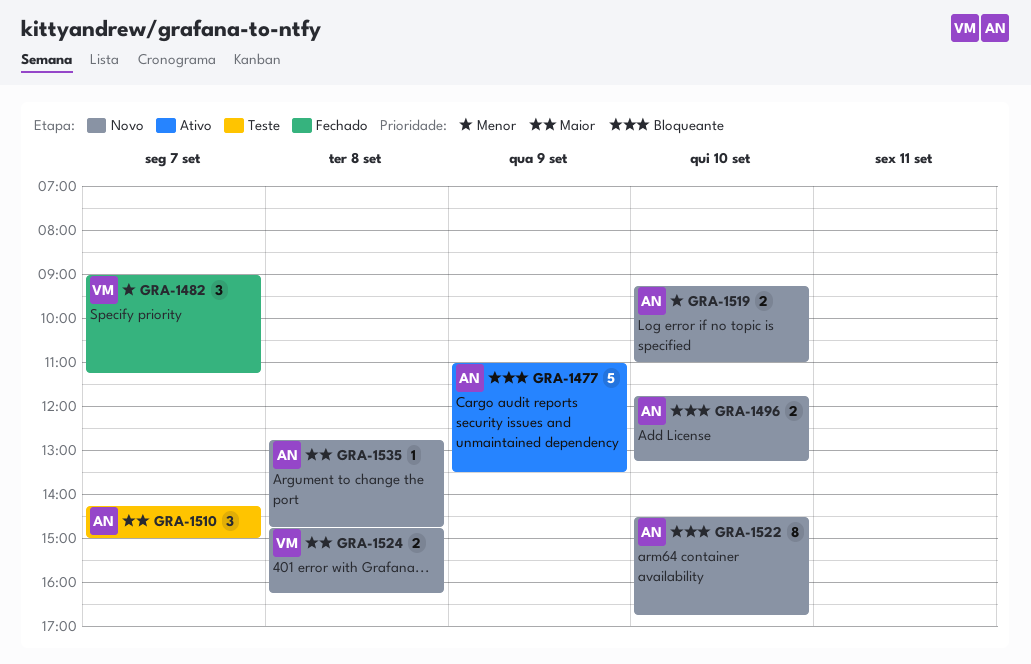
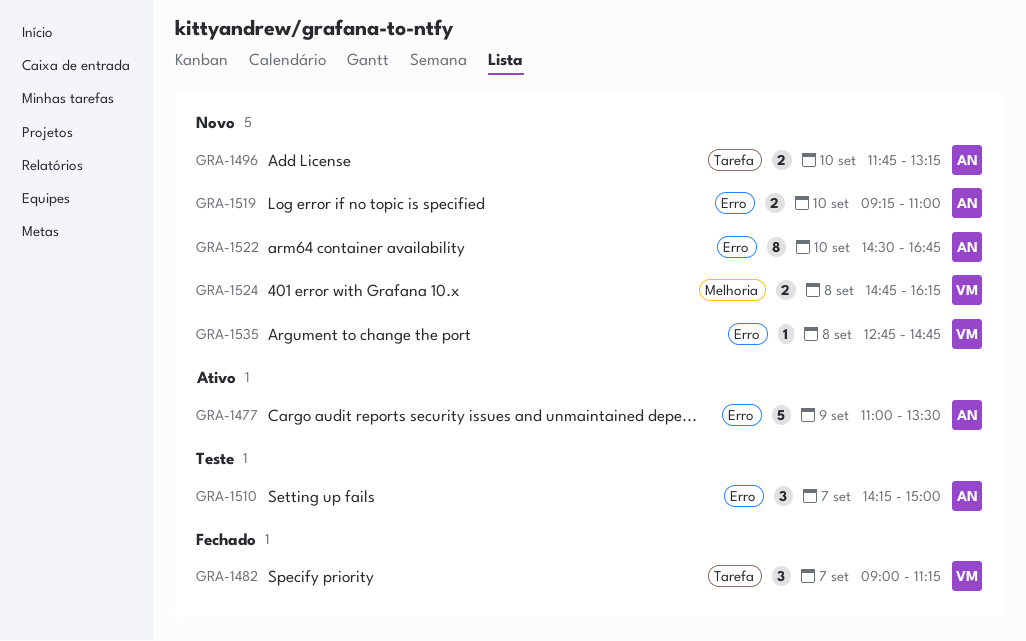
GRA-1535, owner: AN -> VM

